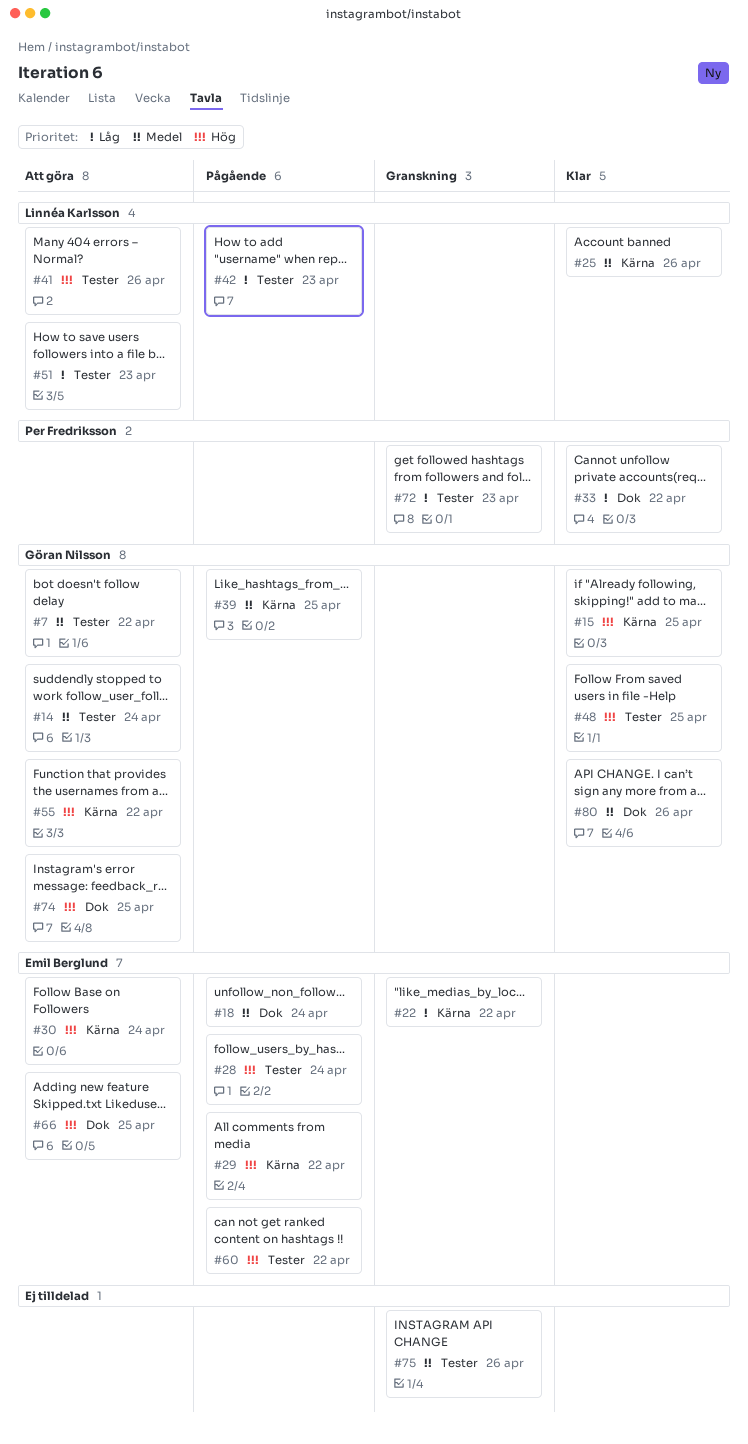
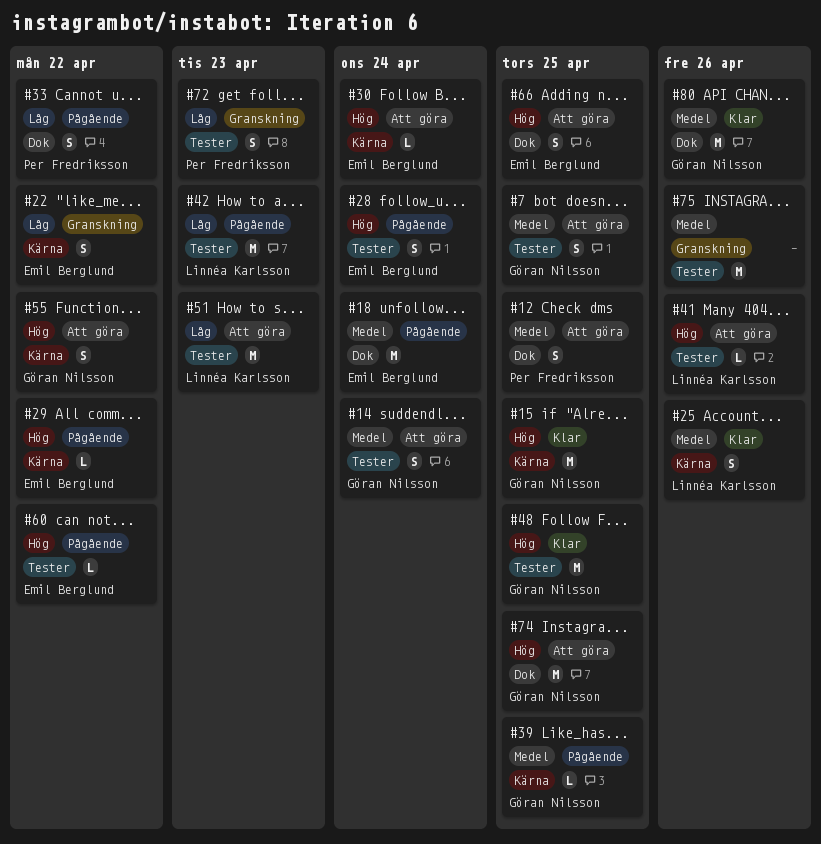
#7, due: Apr 22 -> Apr 25
#12: none -> present
#33, status: Klar -> Pågående

